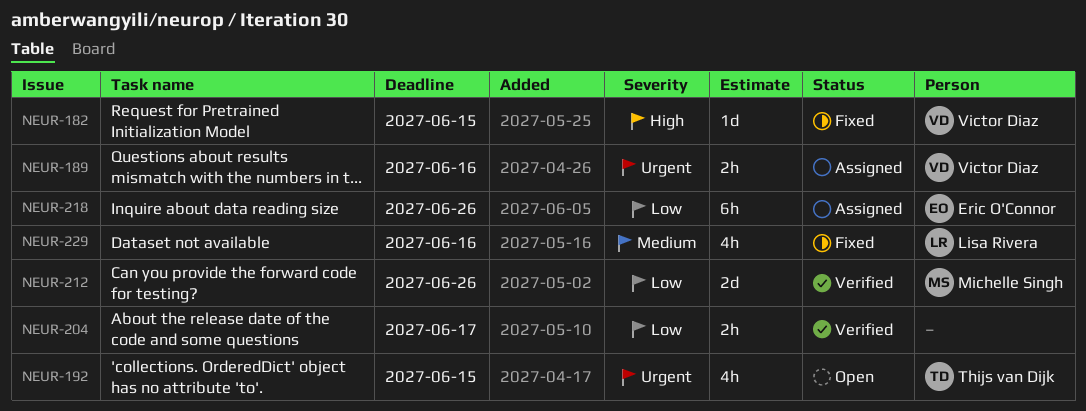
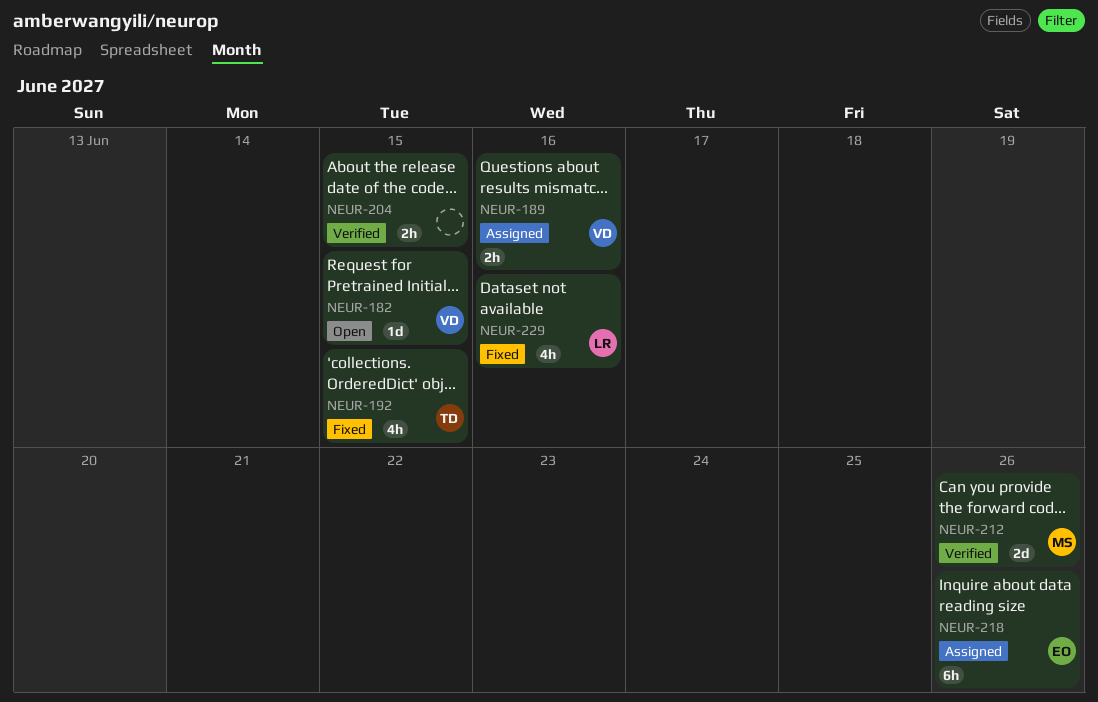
NEUR-182, status: Fixed -> Open
NEUR-192, status: Open -> Fixed
NEUR-204, due: Jun 17 -> Jun 15

